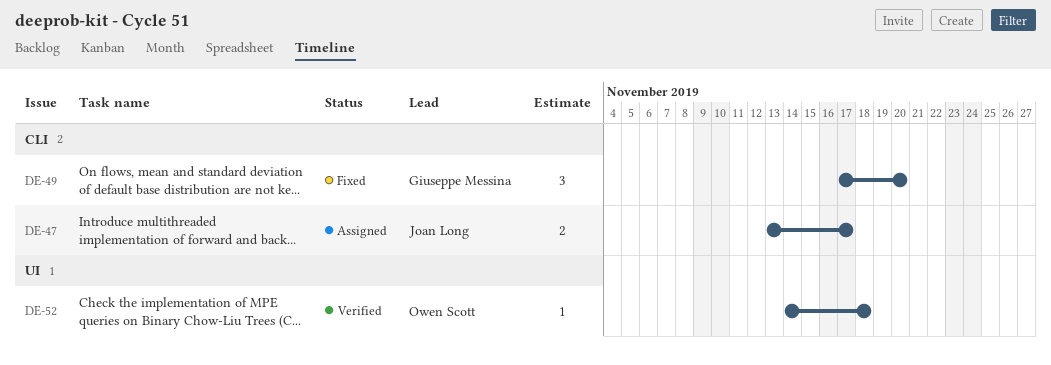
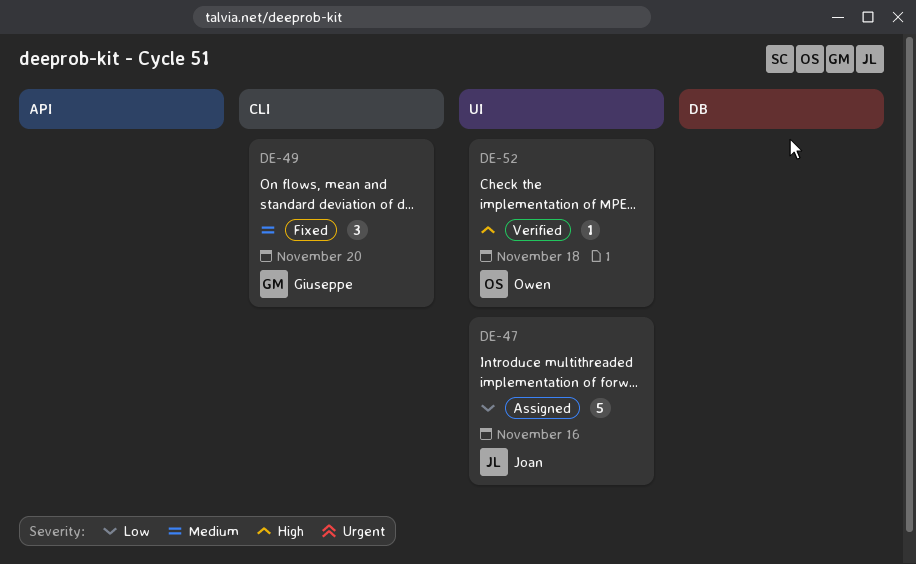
DE-47, label: CLI -> UI
DE-47, estimate: 2 -> 5
DE-47, due: Nov 17 -> Nov 16

